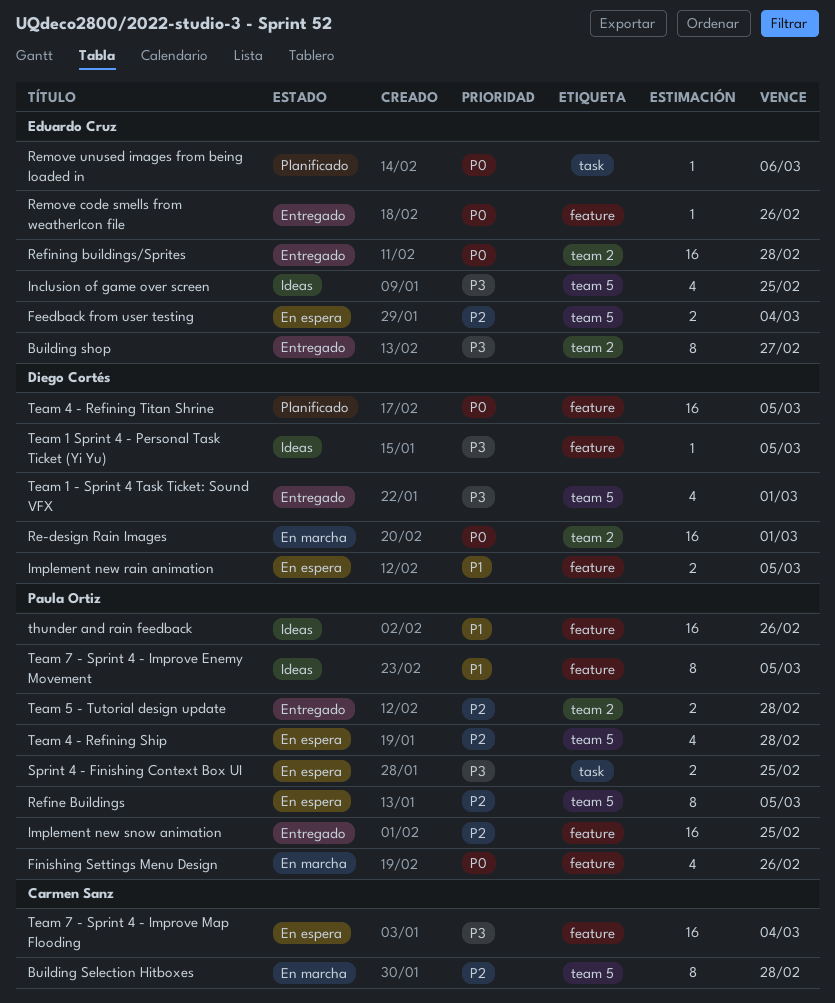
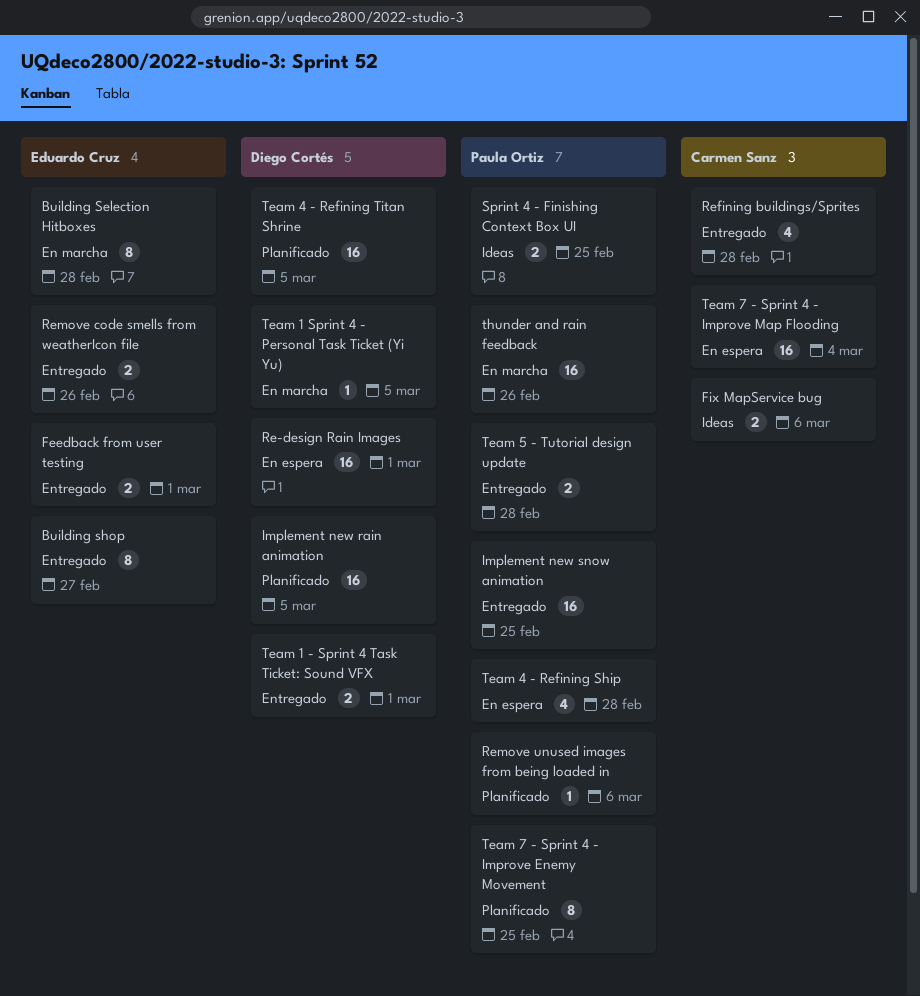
Building Selection Hitboxes, owner: Carmen Sanz -> Eduardo Cruz
Feedback from user testing, status: En espera -> Entregado
Feedback from user testing, due: Mar 4 -> Mar 1
Finishing Settings Menu Design: present -> none
Fix MapService bug: none -> present
Implement new rain animation, status: En espera -> Planificado
Implement new rain animation, estimate: 2 -> 16
Inclusion of game over screen: present -> none
Re-design Rain Images, status: En marcha -> En espera
Refine Buildings: present -> none
Refining buildings/Sprites, owner: Eduardo Cruz -> Carmen Sanz
Refining buildings/Sprites, estimate: 16 -> 4
Remove code smells from weatherIcon file, estimate: 1 -> 2
Remove unused images from being loaded in, owner: Eduardo Cruz -> Paula Ortiz
Sprint 4 - Finishing Context Box UI, status: En espera -> Ideas
Team 1 - Sprint 4 Task Ticket: Sound VFX, estimate: 4 -> 2
Team 1 Sprint 4 - Personal Task Ticket (Yi Yu), status: Ideas -> En marcha
Team 7 - Sprint 4 - Improve Enemy Movement, status: Ideas -> Planificado
Team 7 - Sprint 4 - Improve Enemy Movement, due: Mar 5 -> Feb 25
thunder and rain feedback, status: Ideas -> En marcha

